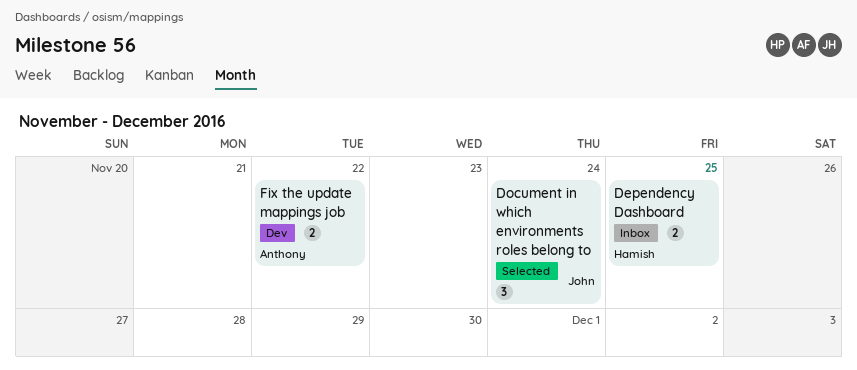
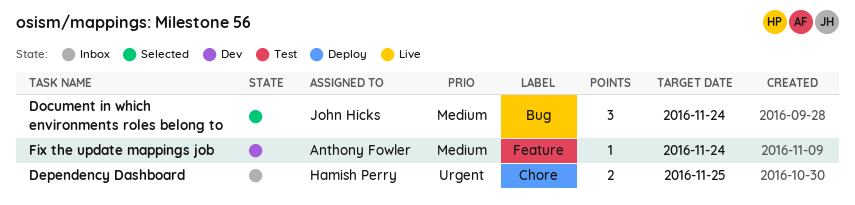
Fix the update mappings job, estimate: 2 -> 1
Fix the update mappings job, due: Nov 22 -> Nov 24

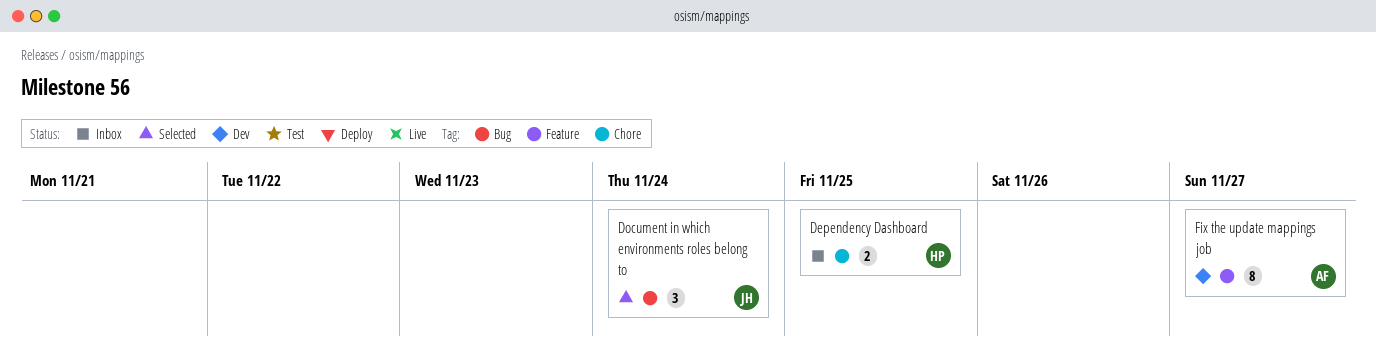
Fix the update mappings job, estimate: 1 -> 8
Fix the update mappings job, due: Nov 24 -> Nov 27

